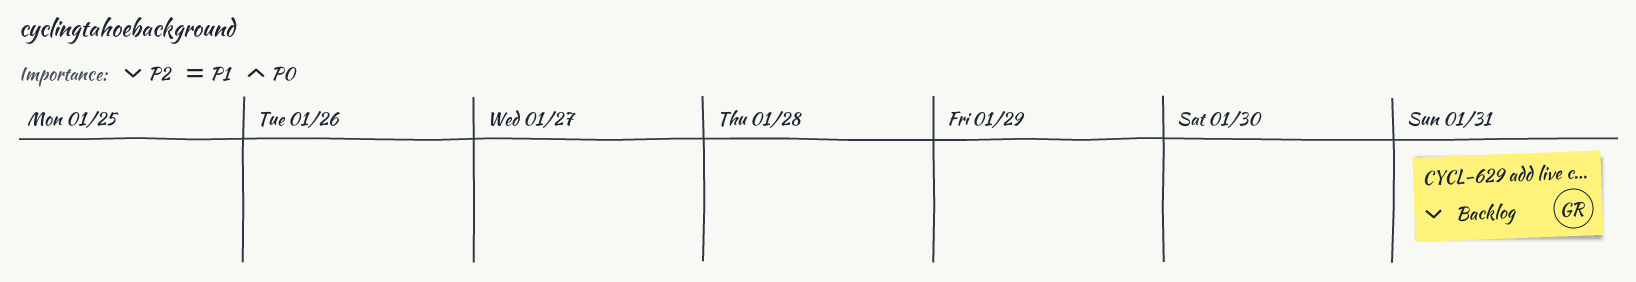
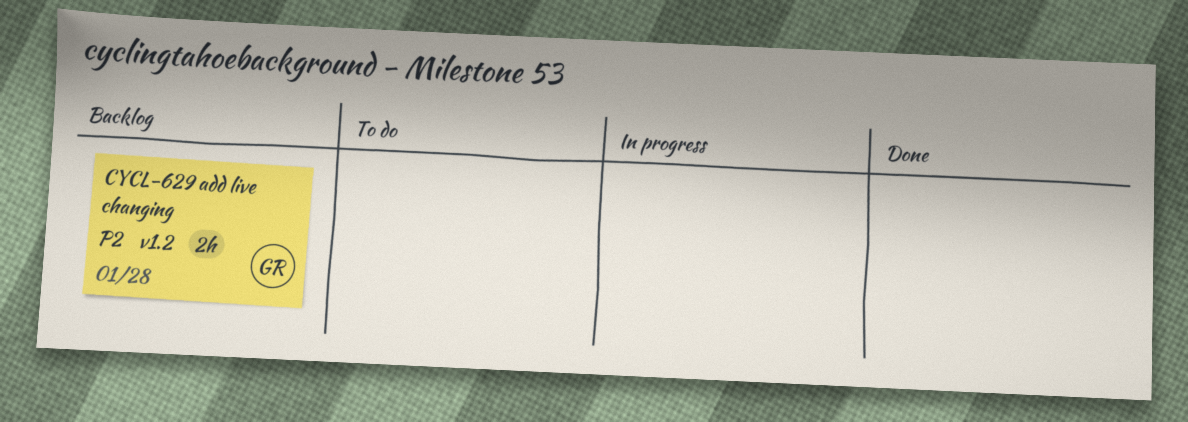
CYCL-629, due: Jan 31 -> Jan 28

